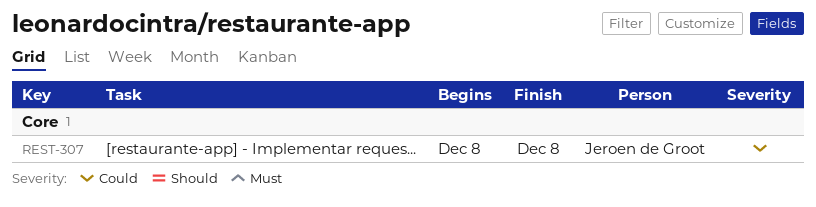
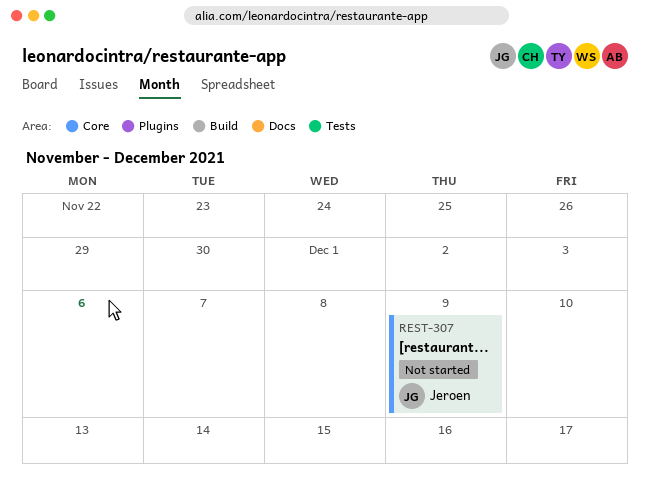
REST-307, due: Dec 8 -> Dec 9

